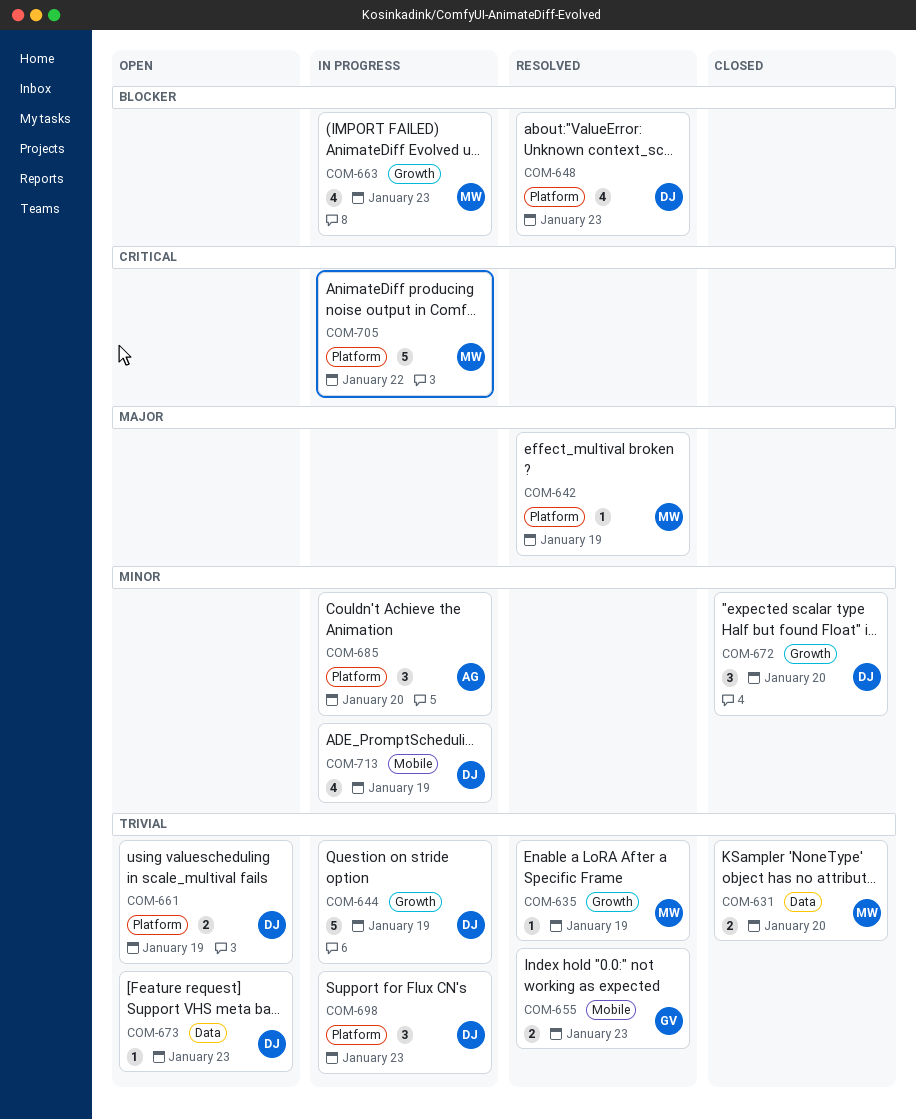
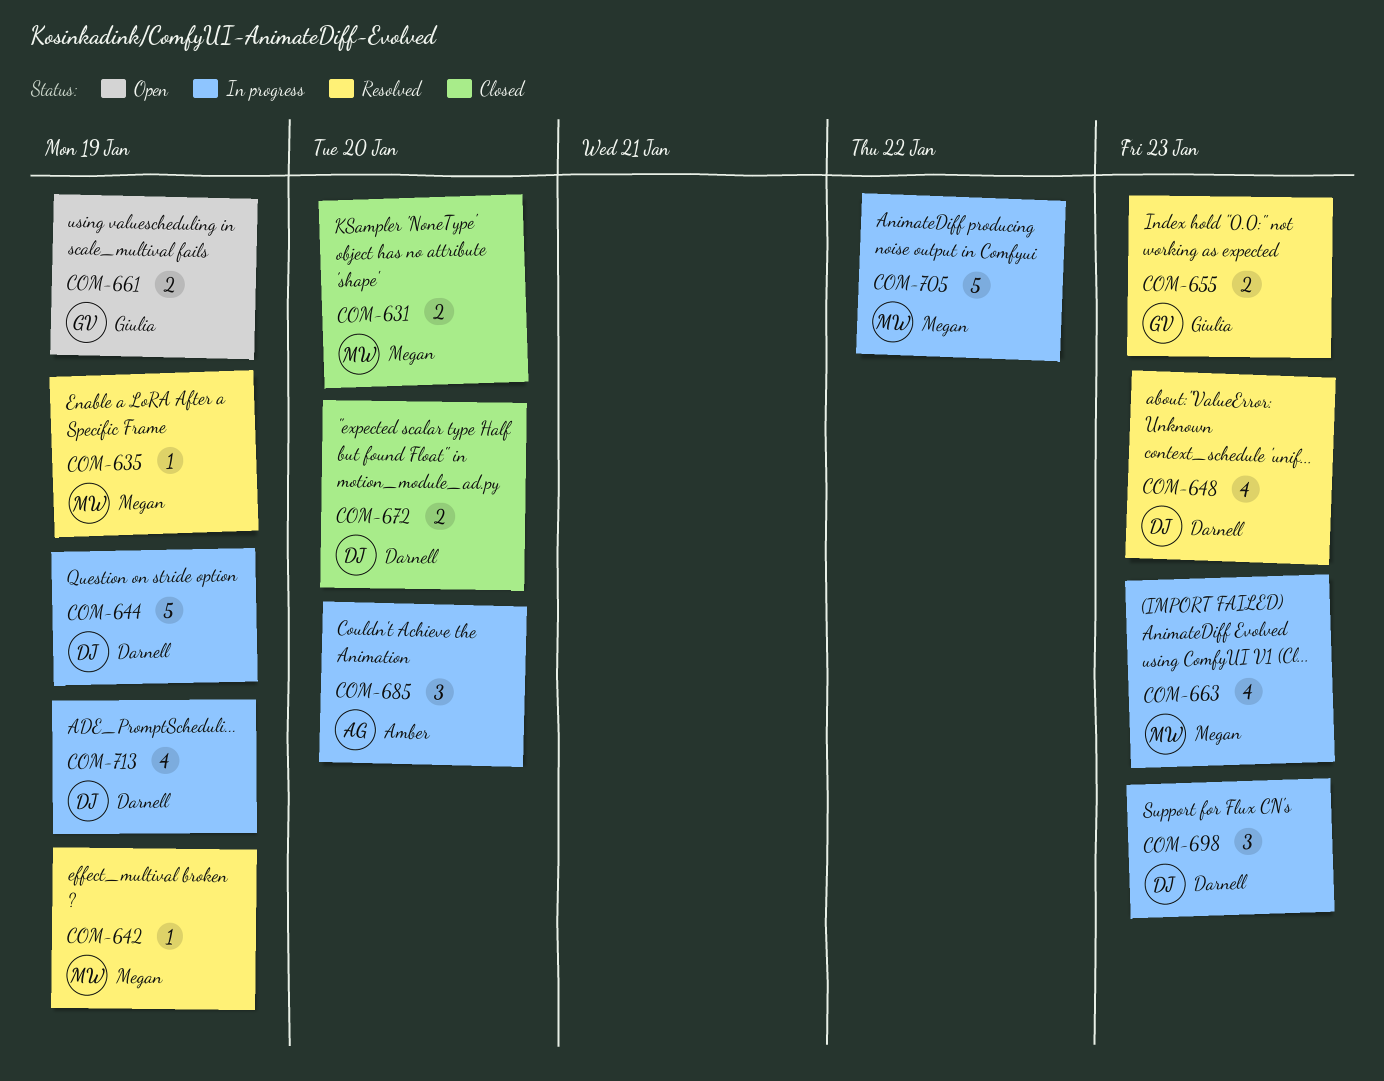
COM-661, owner: Darnell -> Giulia
COM-672, estimate: 3 -> 2
COM-673: present -> none

